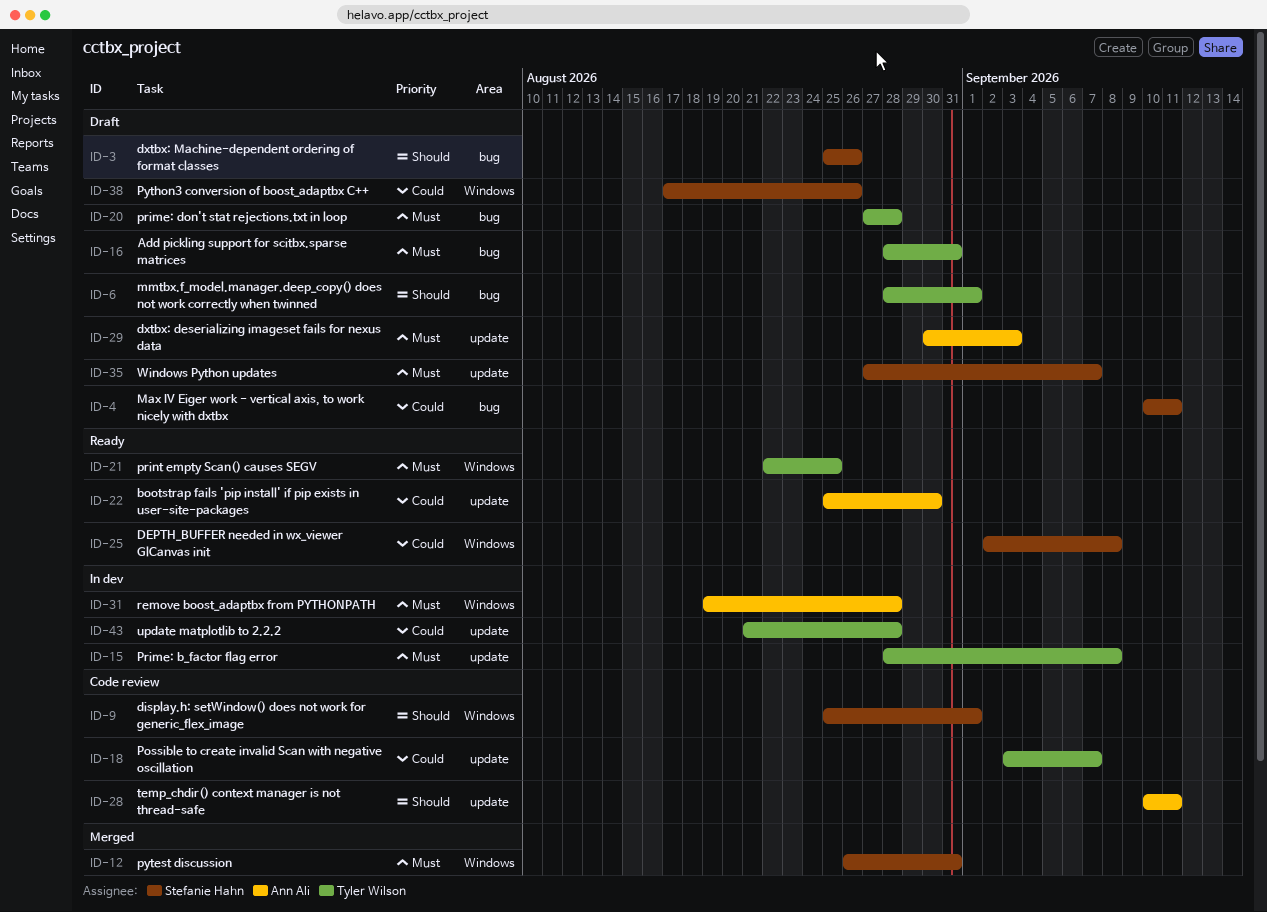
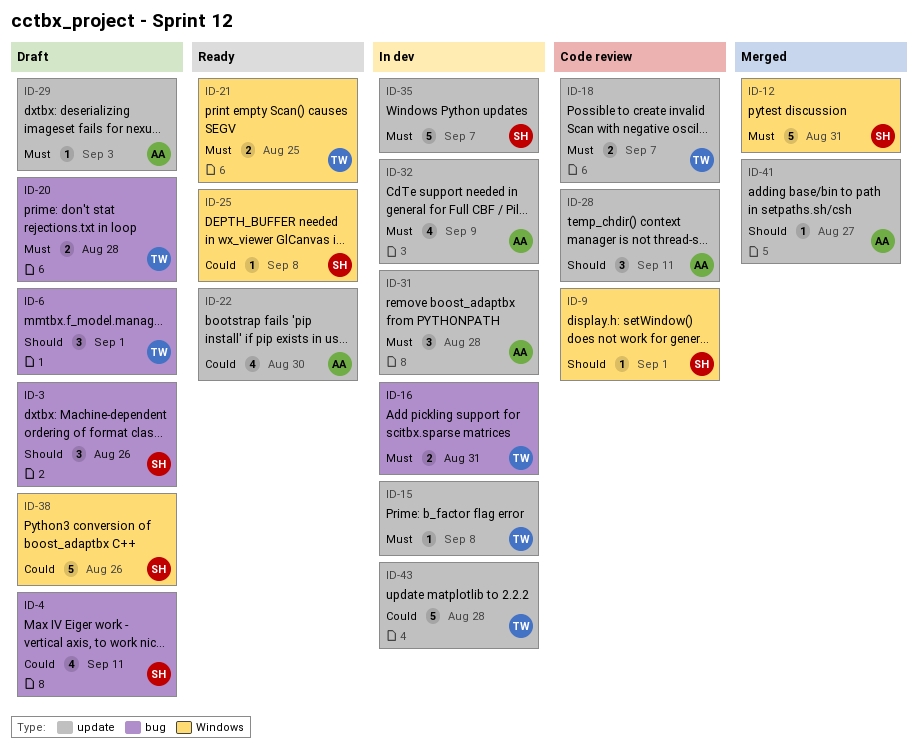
ID-16, status: Draft -> In dev
ID-18, priority: Could -> Must
ID-31, label: Windows -> update
ID-32: none -> present
ID-35, status: Draft -> In dev
ID-41: none -> present

